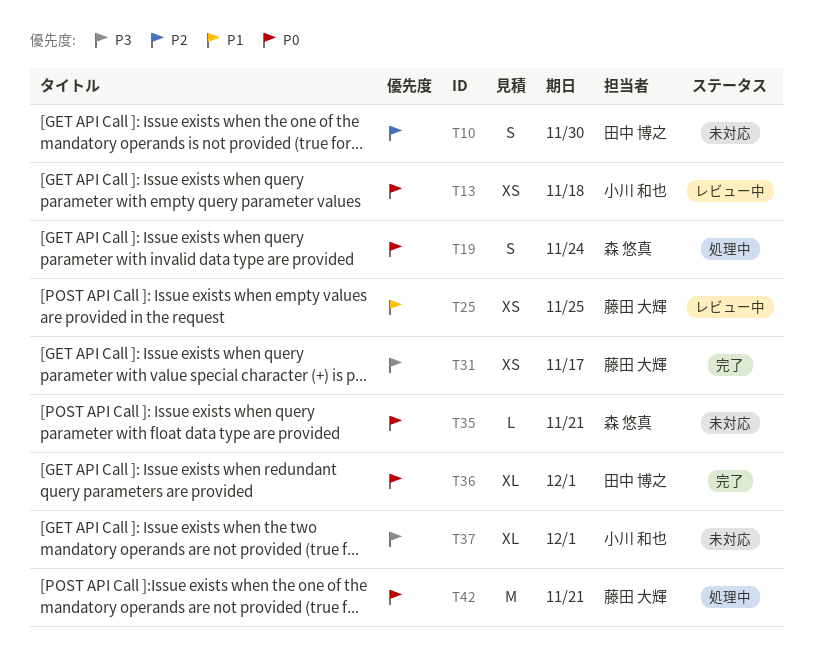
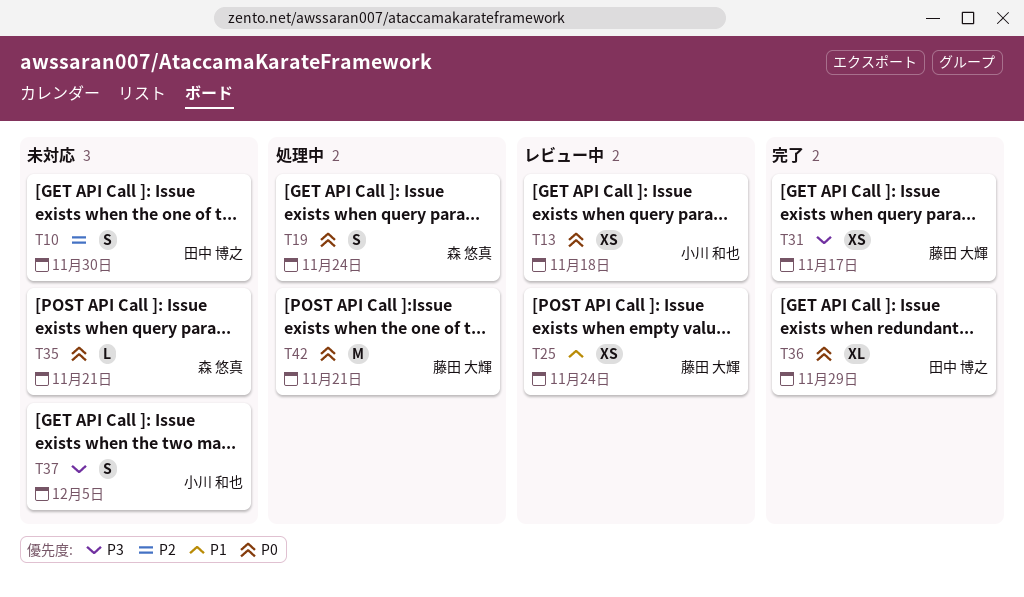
T25, due: Nov 25 -> Nov 24
T36, due: Dec 1 -> Nov 29
T37, estimate: XL -> S
T37, due: Dec 1 -> Dec 5

